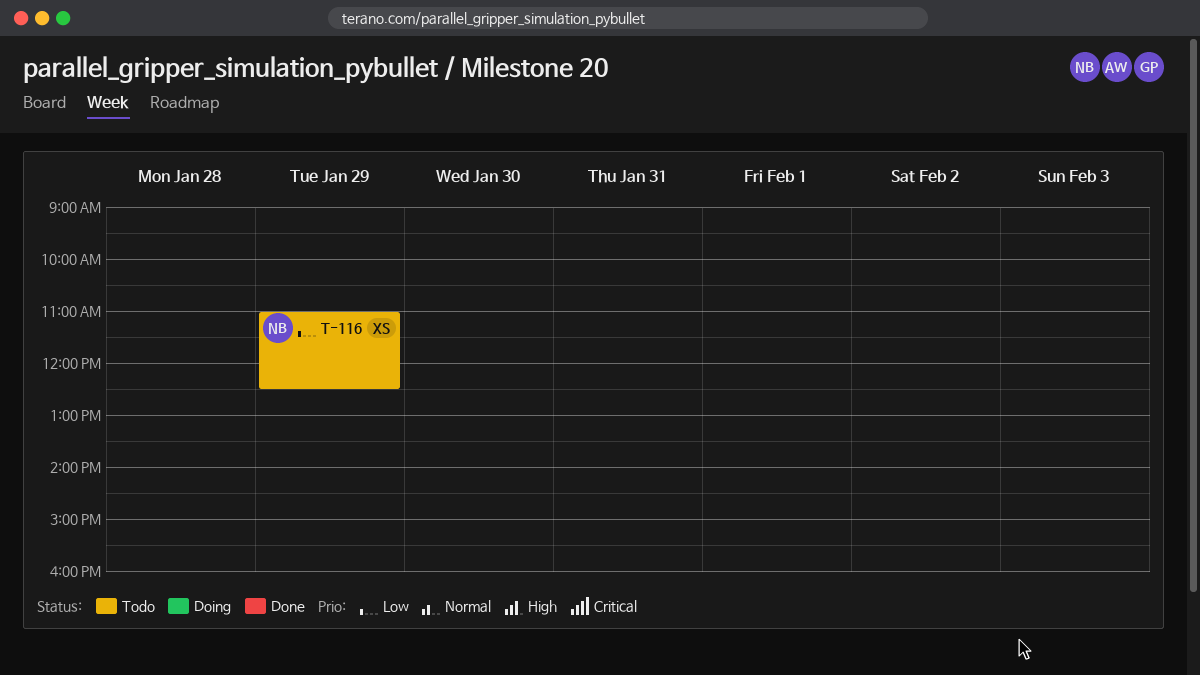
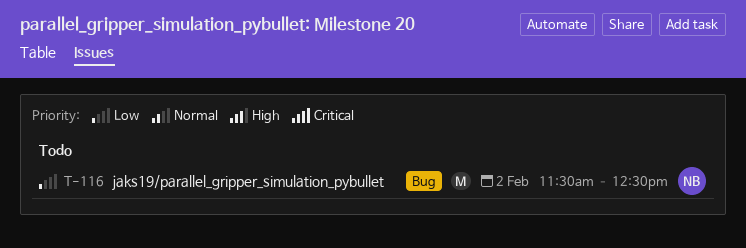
T-116, estimate: XS -> M
T-116, day: Jan 29 -> Feb 2
T-116, begins: 11:00 -> 11:30

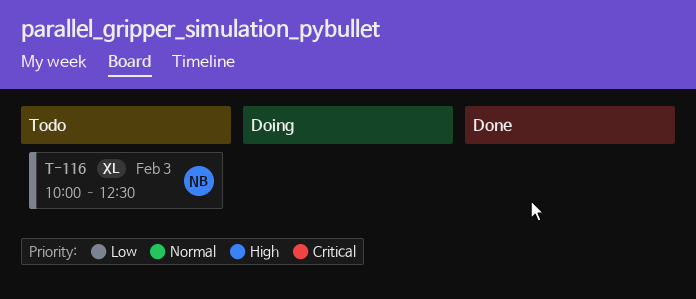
T-116, estimate: M -> XL
T-116, day: Feb 2 -> Feb 3
T-116, begins: 11:30 -> 10:00

